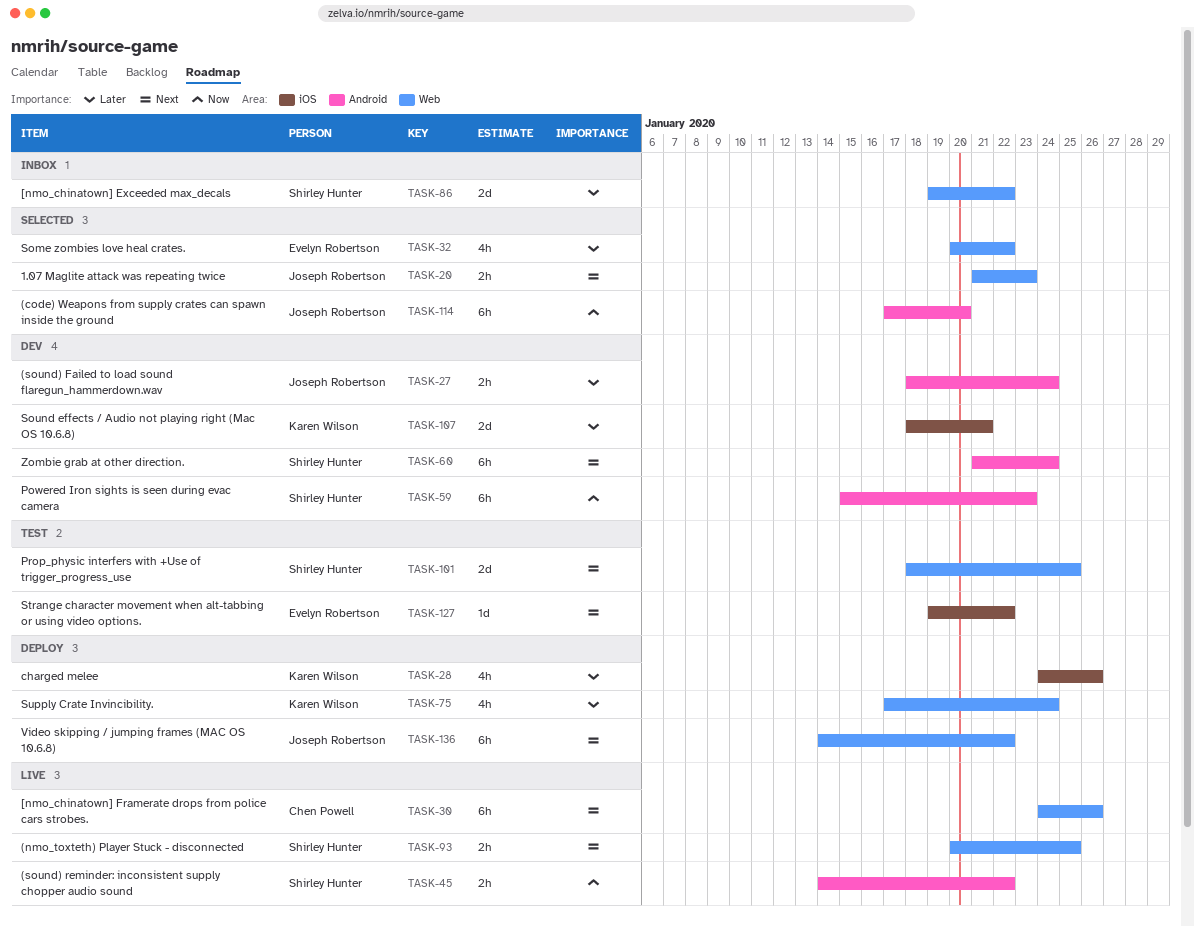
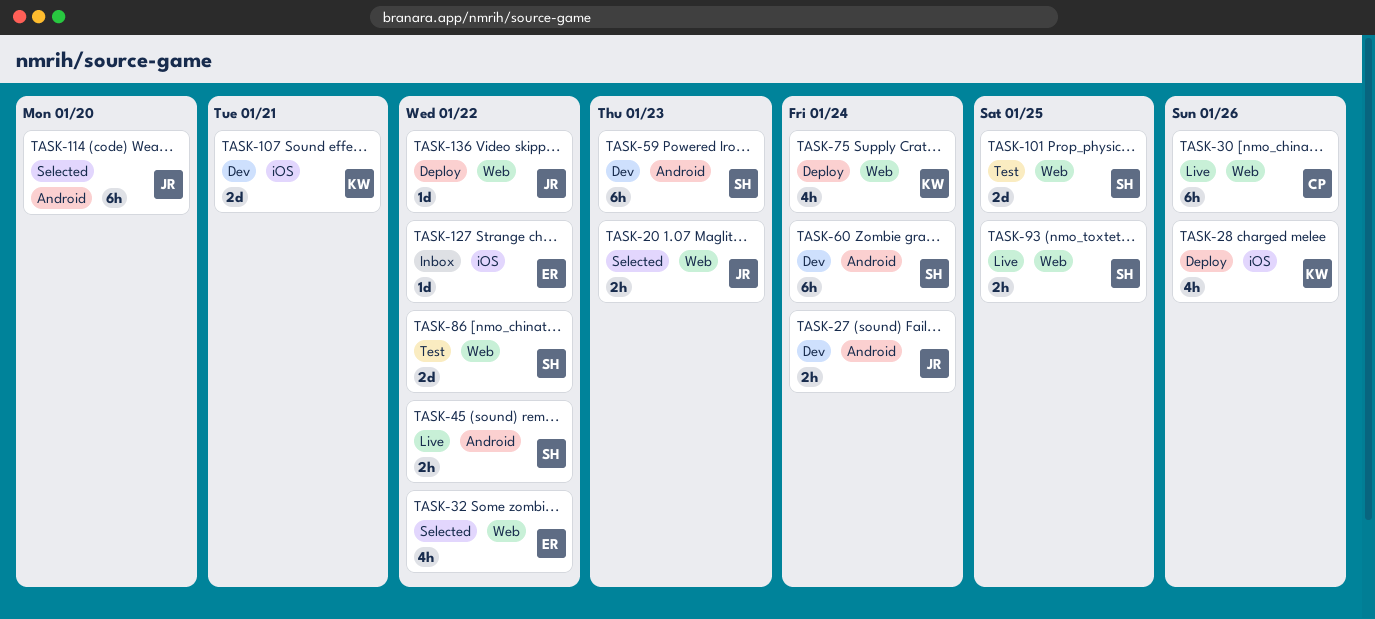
TASK-86, status: Inbox -> Test
TASK-127, status: Test -> Inbox
TASK-136, estimate: 6h -> 1d

